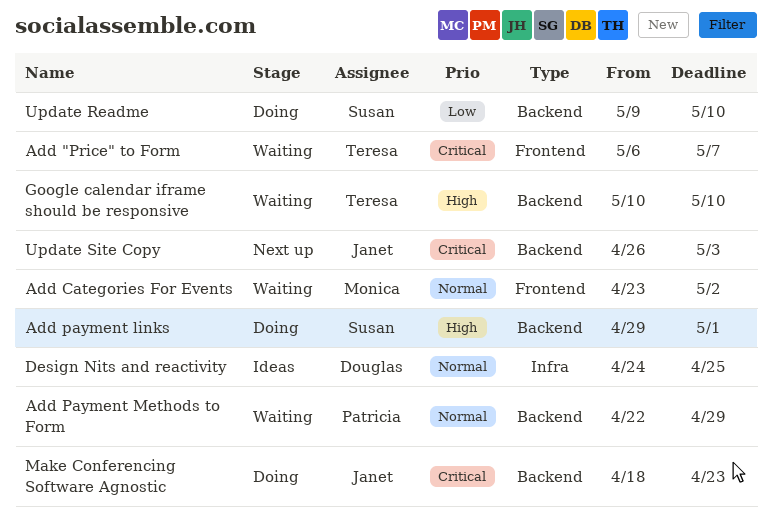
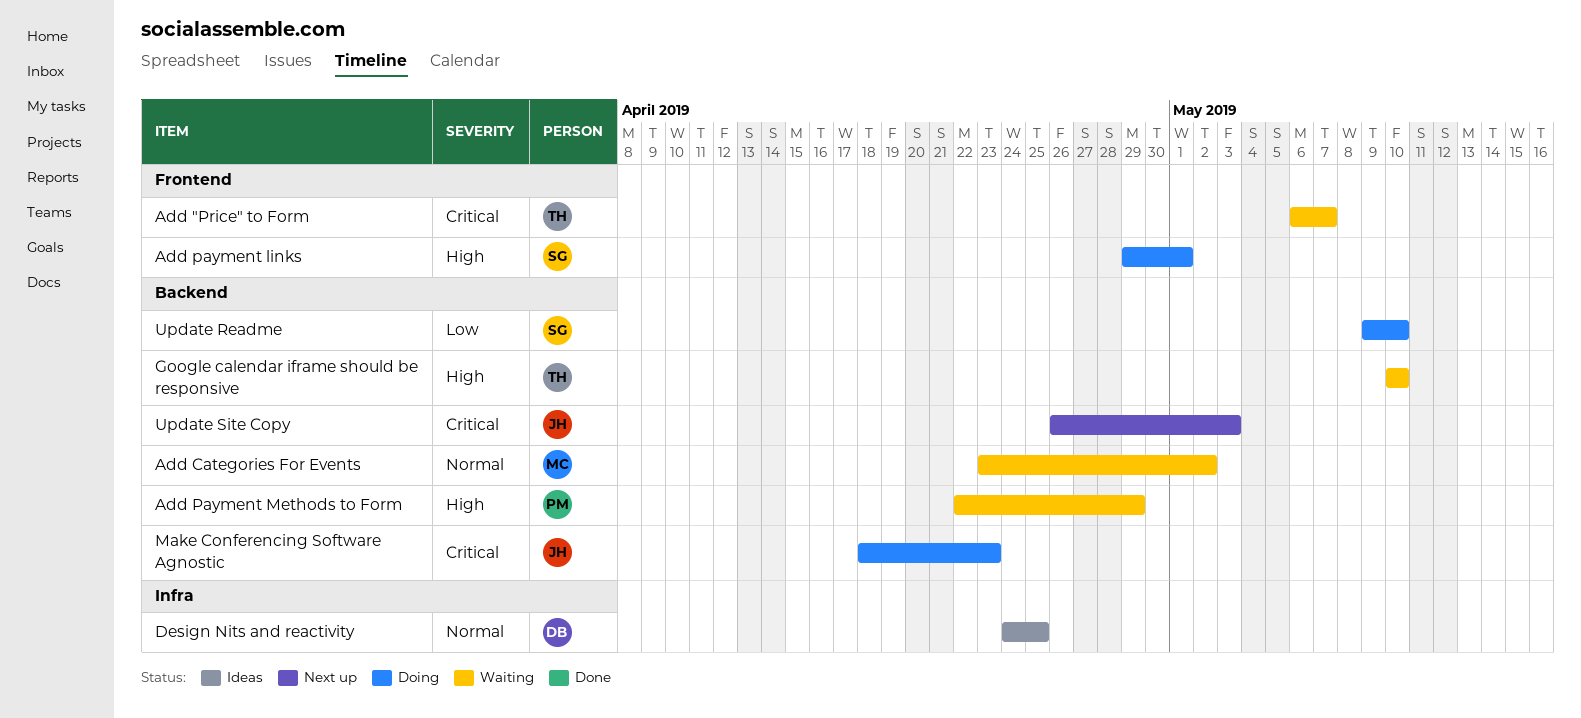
Add Categories For Events, label: Frontend -> Backend
Add payment links, label: Backend -> Frontend
Add Payment Methods to Form, priority: Normal -> High

